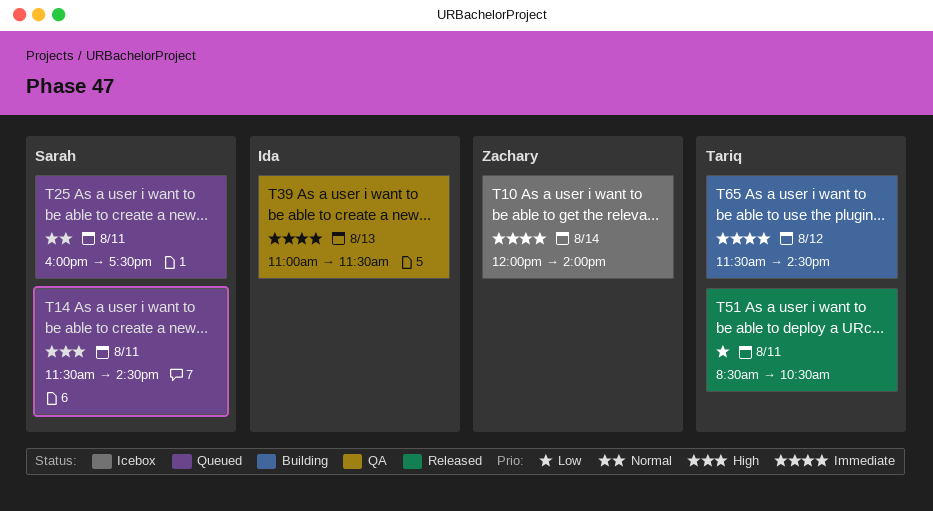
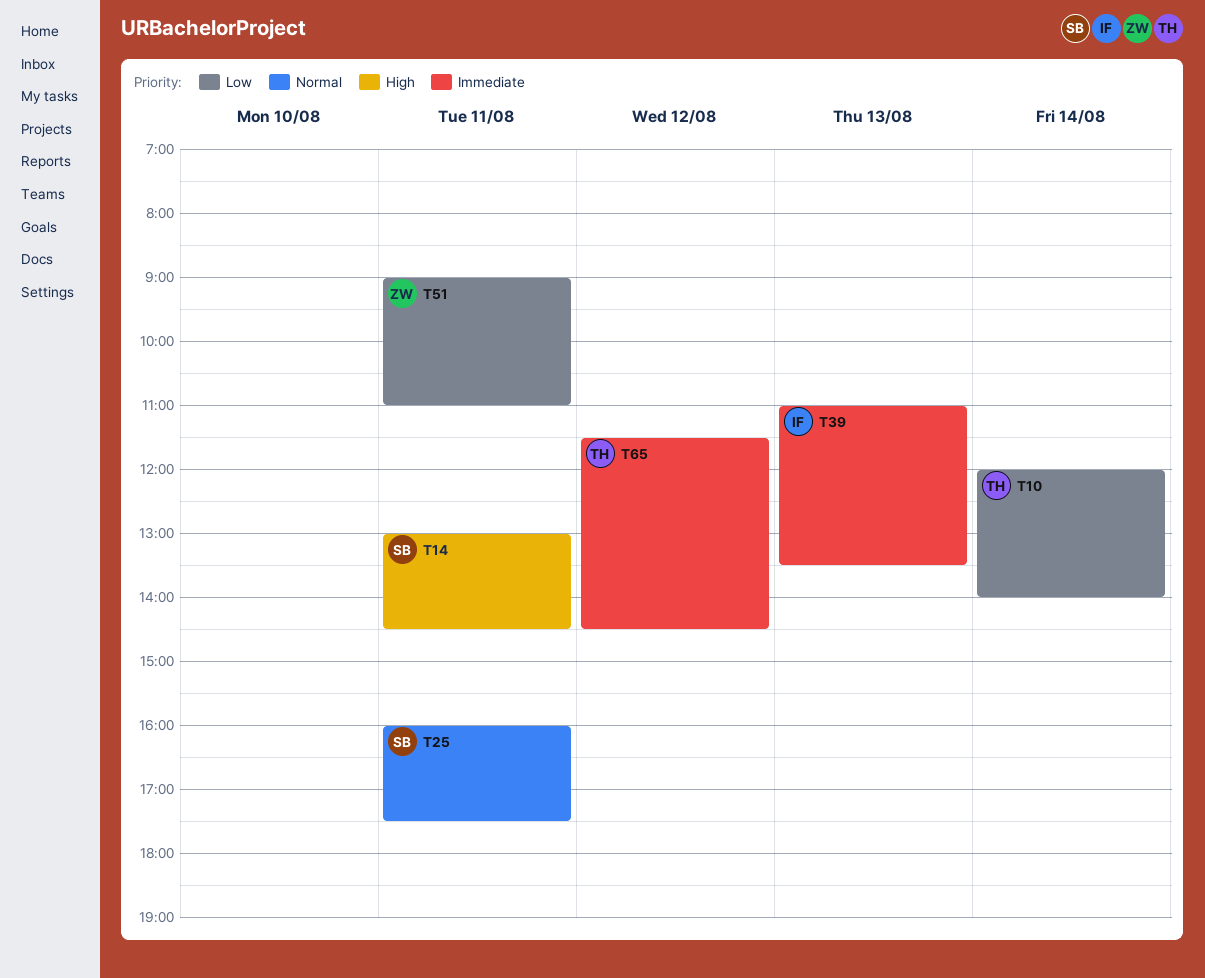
T10, owner: Zachary -> Tariq
T10, priority: Immediate -> Low
T14, begins: 11:30 -> 13:00
T39, ends: 11:30 -> 13:30
T51, owner: Tariq -> Zachary
T51, begins: 08:30 -> 09:00
T51, ends: 10:30 -> 11:00

